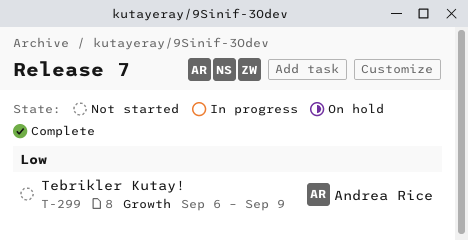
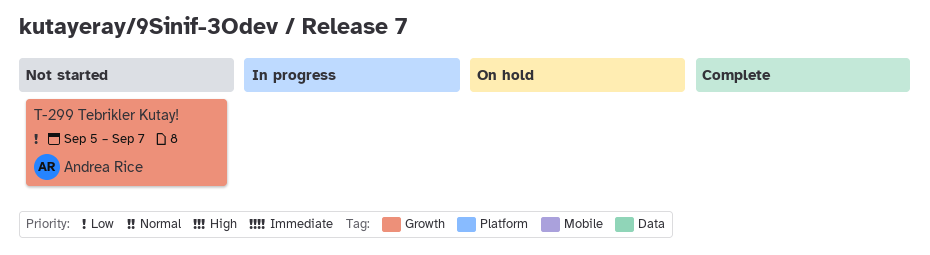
T-299, start: Sep 6 -> Sep 5
T-299, due: Sep 9 -> Sep 7

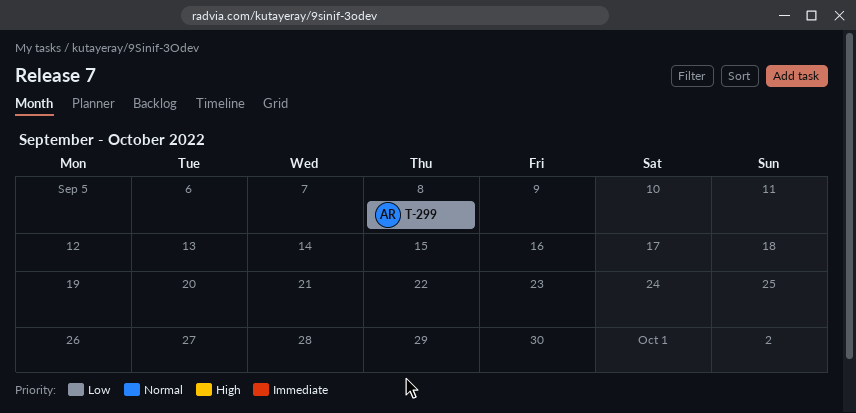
T-299, start: Sep 5 -> Sep 8
T-299, due: Sep 7 -> Sep 8

